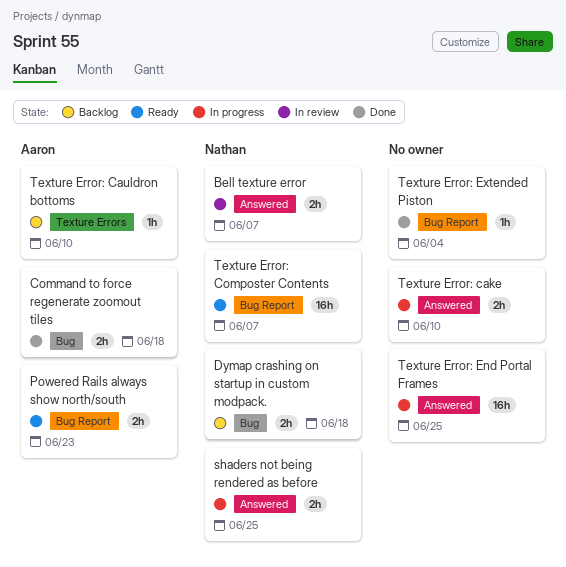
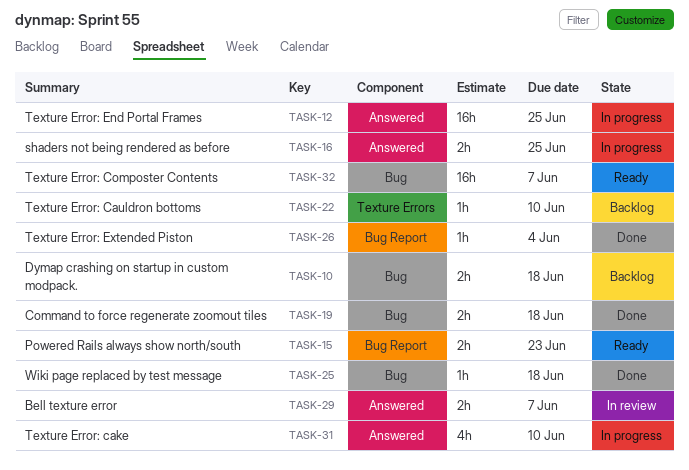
Texture Error: cake, estimate: 2h -> 4h
Texture Error: Composter Contents, label: Bug Report -> Bug
Wiki page replaced by test message: none -> present

